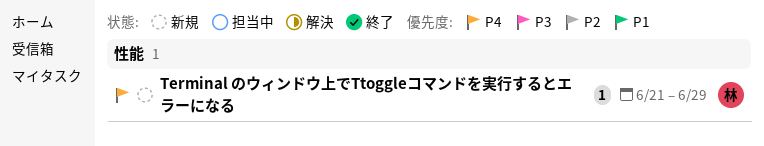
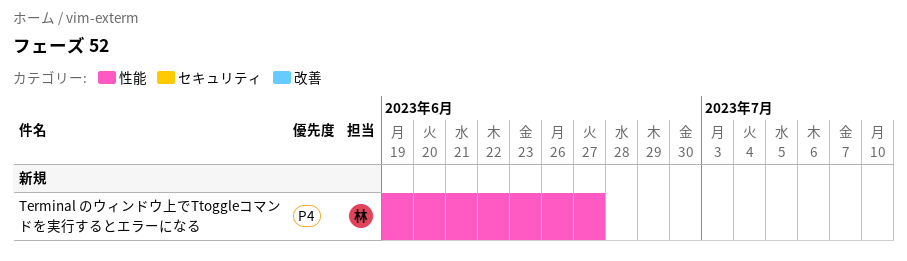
Terminal のウィンドウ上でTtoggleコマンドを実行するとエラーになる, start: Jun 21 -> Jun 19
Terminal のウィンドウ上でTtoggleコマンドを実行するとエラーになる, due: Jun 29 -> Jun 27

